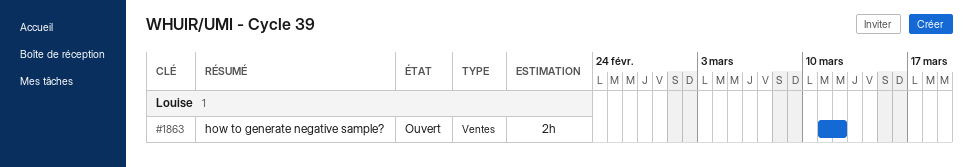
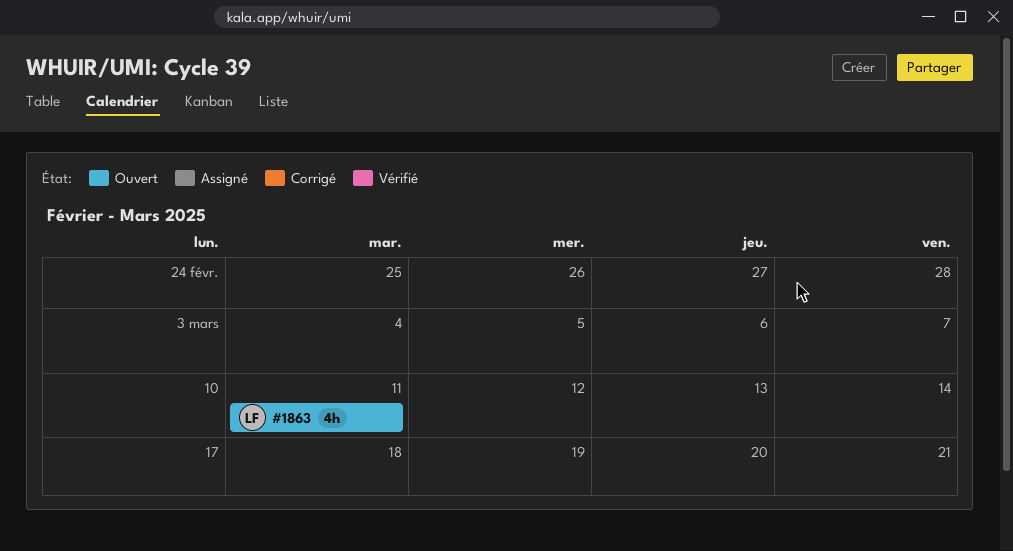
#1863, estimate: 2h -> 4h
#1863, due: Mar 12 -> Mar 11

